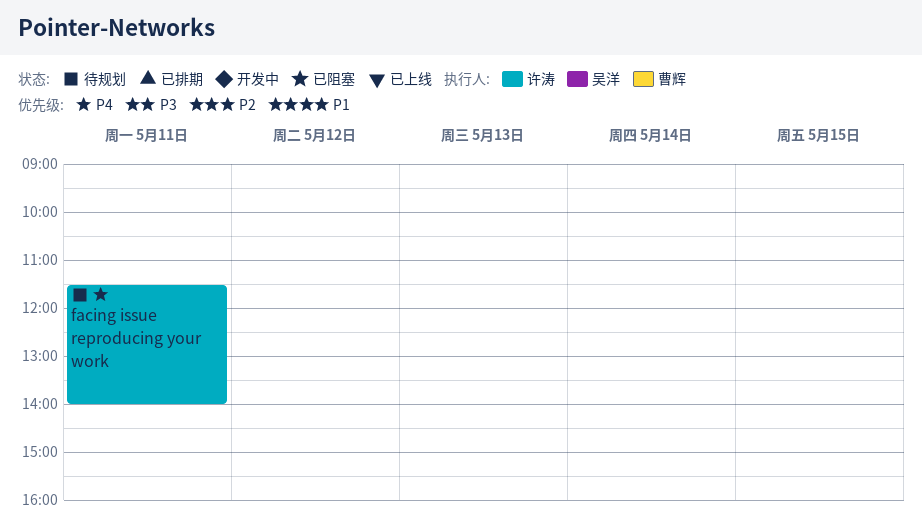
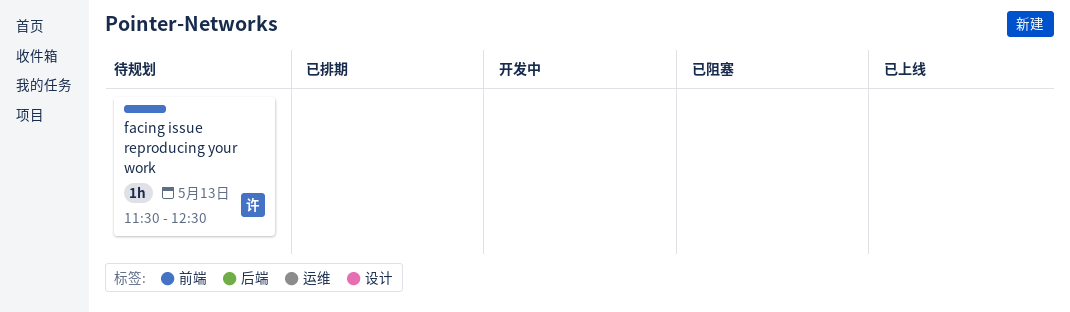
facing issue reproducing your work, day: May 11 -> May 13
facing issue reproducing your work, ends: 14:00 -> 12:30

